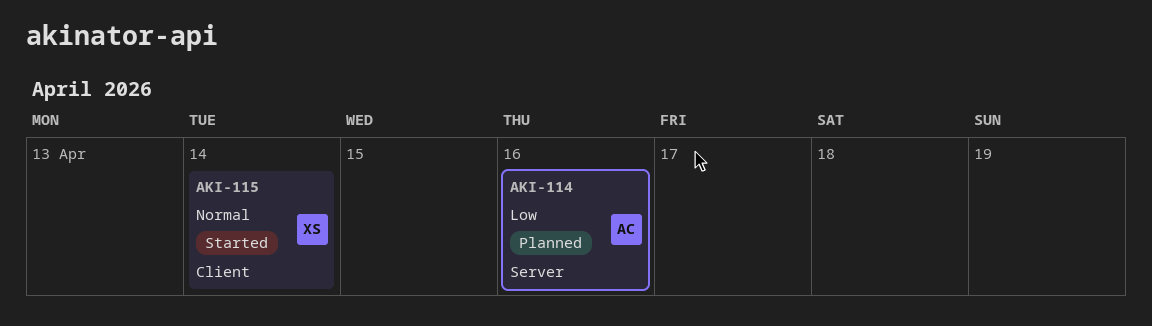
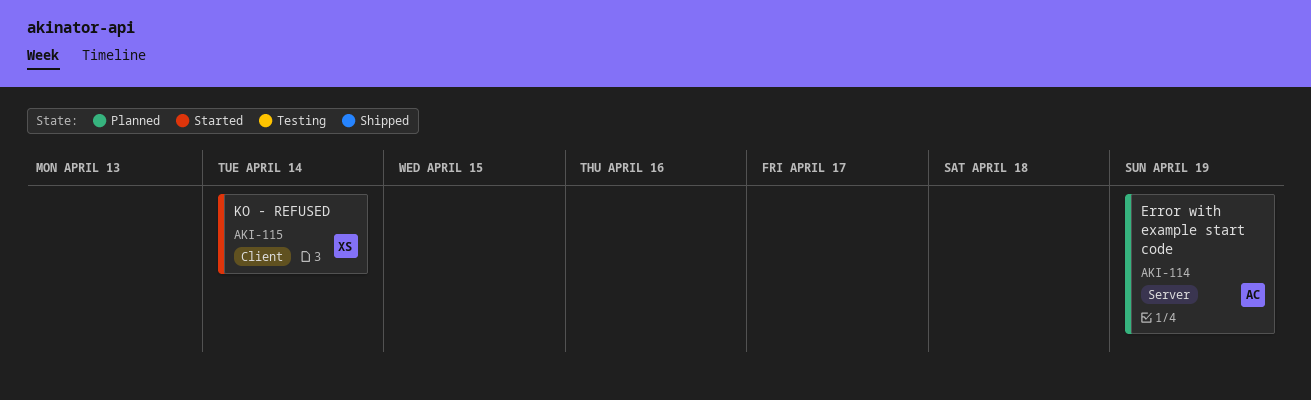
AKI-114, due: Apr 16 -> Apr 19

